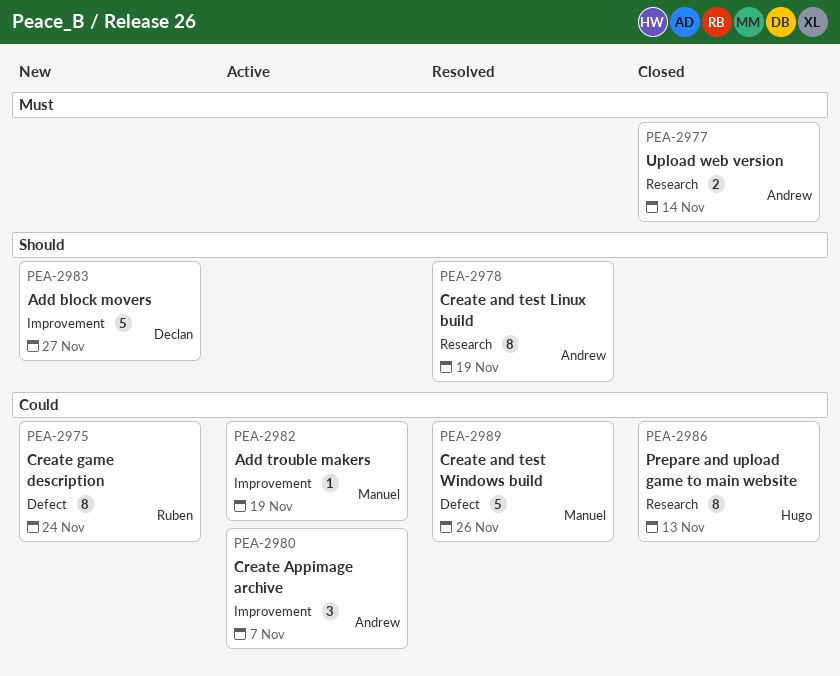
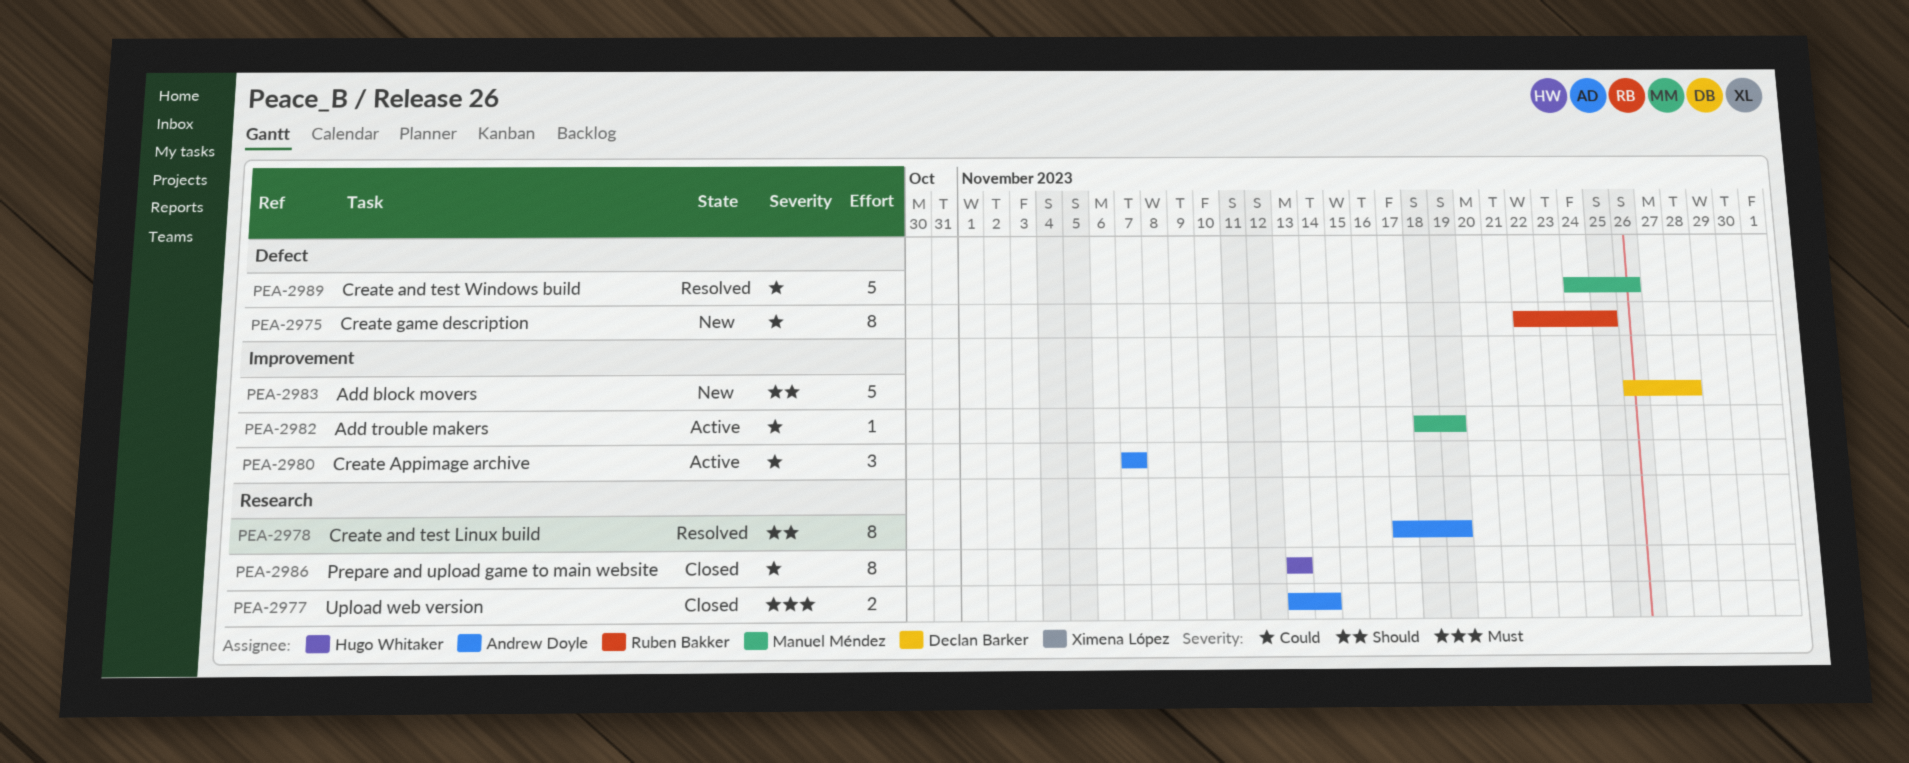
PEA-2975, due: Nov 24 -> Nov 25
PEA-2983, due: Nov 27 -> Nov 28

